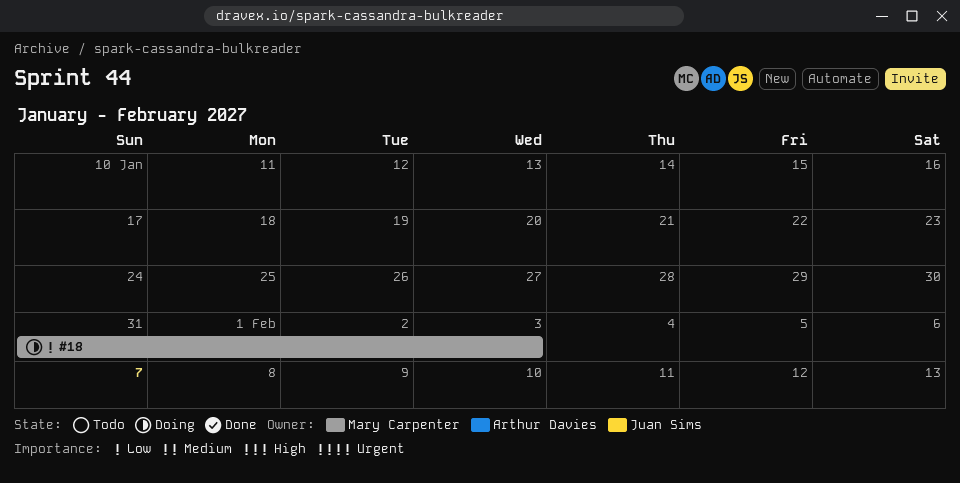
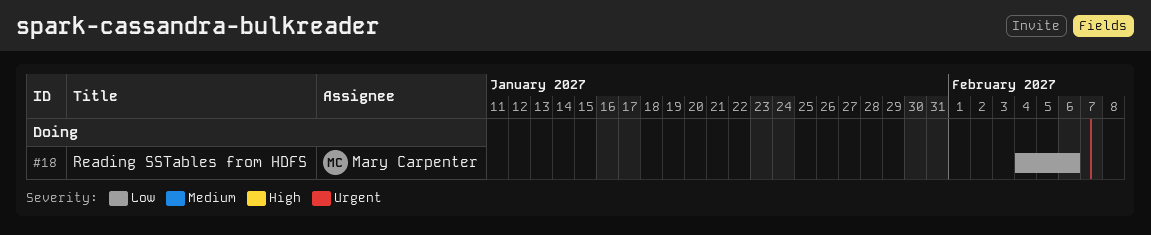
#18, start: Jan 31 -> Feb 4
#18, due: Feb 3 -> Feb 6

